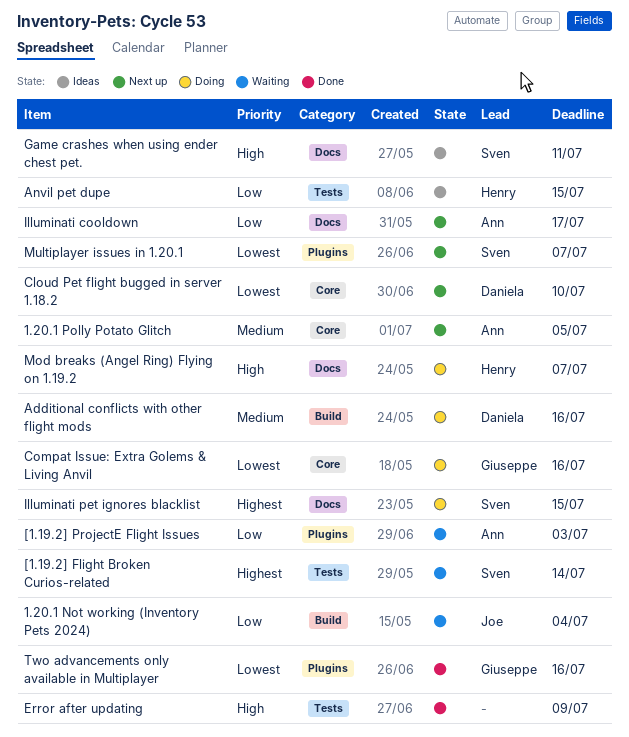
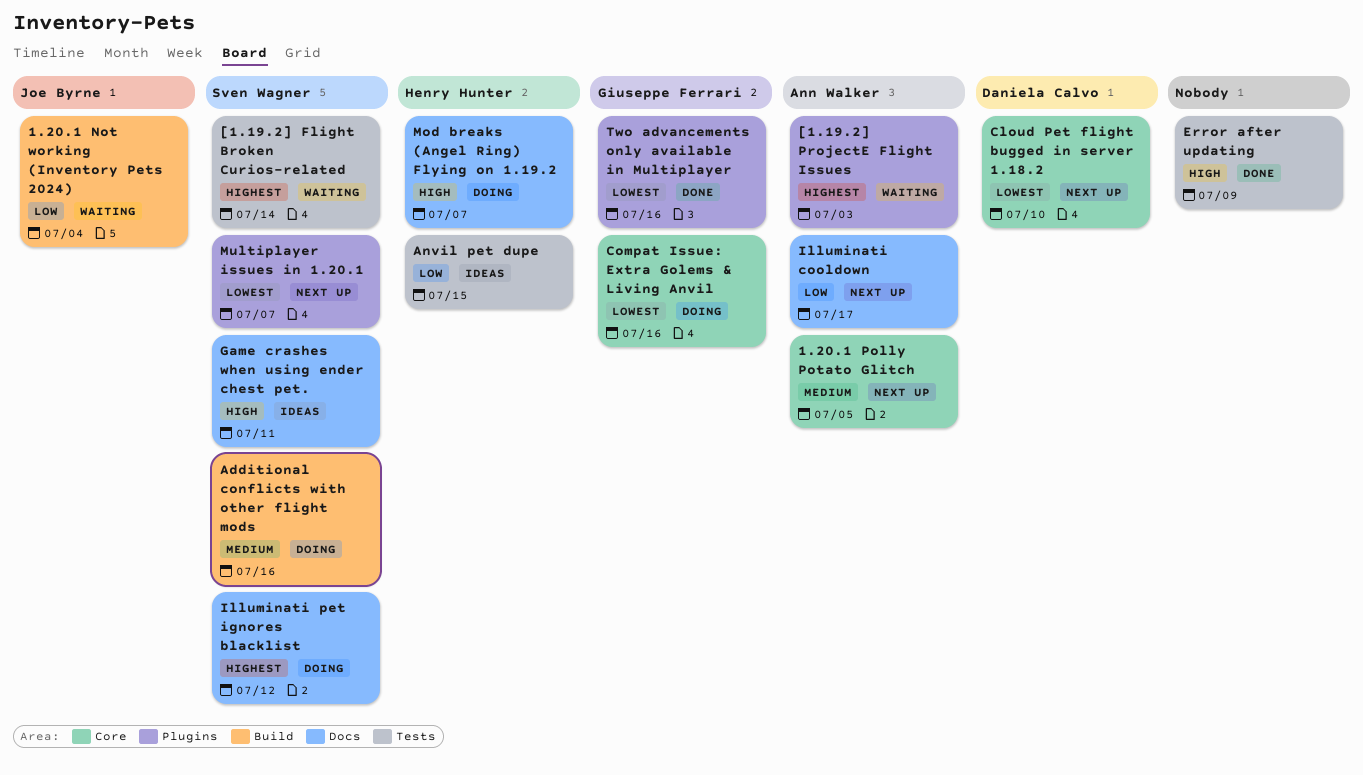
[1.19.2] ProjectE Flight Issues, priority: Low -> Highest
Additional conflicts with other flight mods, owner: Daniela Calvo -> Sven Wagner
Illuminati pet ignores blacklist, due: Jul 15 -> Jul 12

